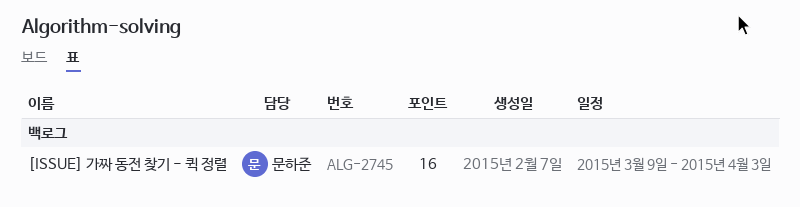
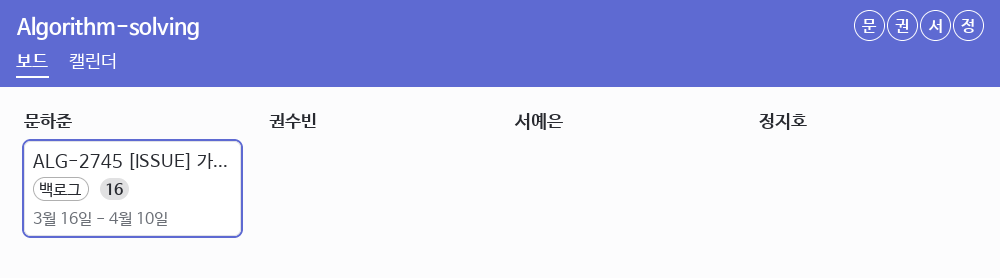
ALG-2745, start: Mar 9 -> Mar 16
ALG-2745, due: Apr 3 -> Apr 10

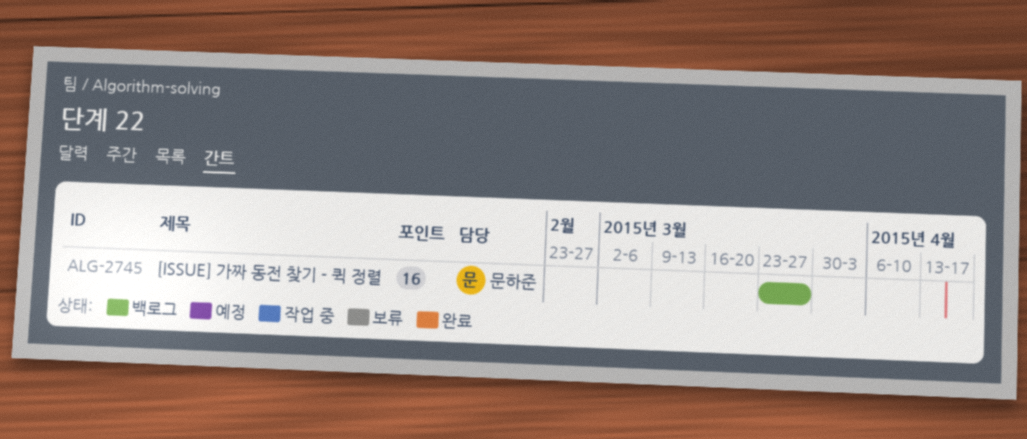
ALG-2745, start: Mar 16 -> Mar 23
ALG-2745, due: Apr 10 -> Mar 27

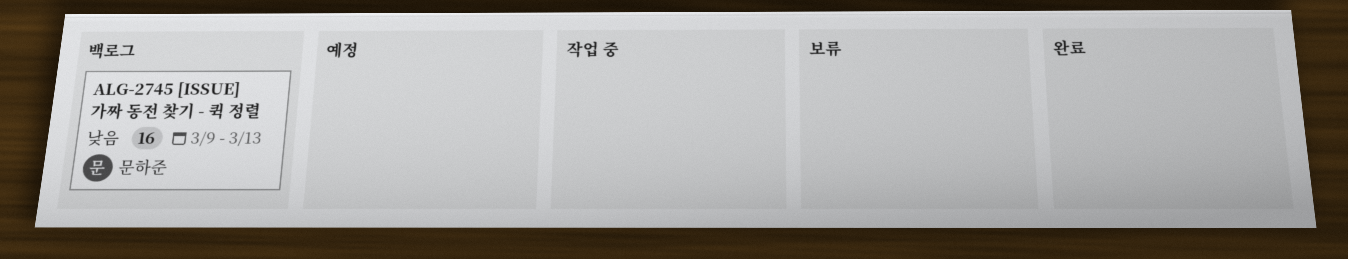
ALG-2745, start: Mar 23 -> Mar 9
ALG-2745, due: Mar 27 -> Mar 13

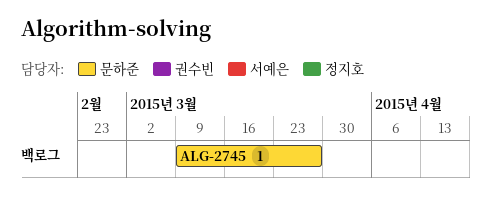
ALG-2745, estimate: 16 -> 1
ALG-2745, due: Mar 13 -> Mar 27

